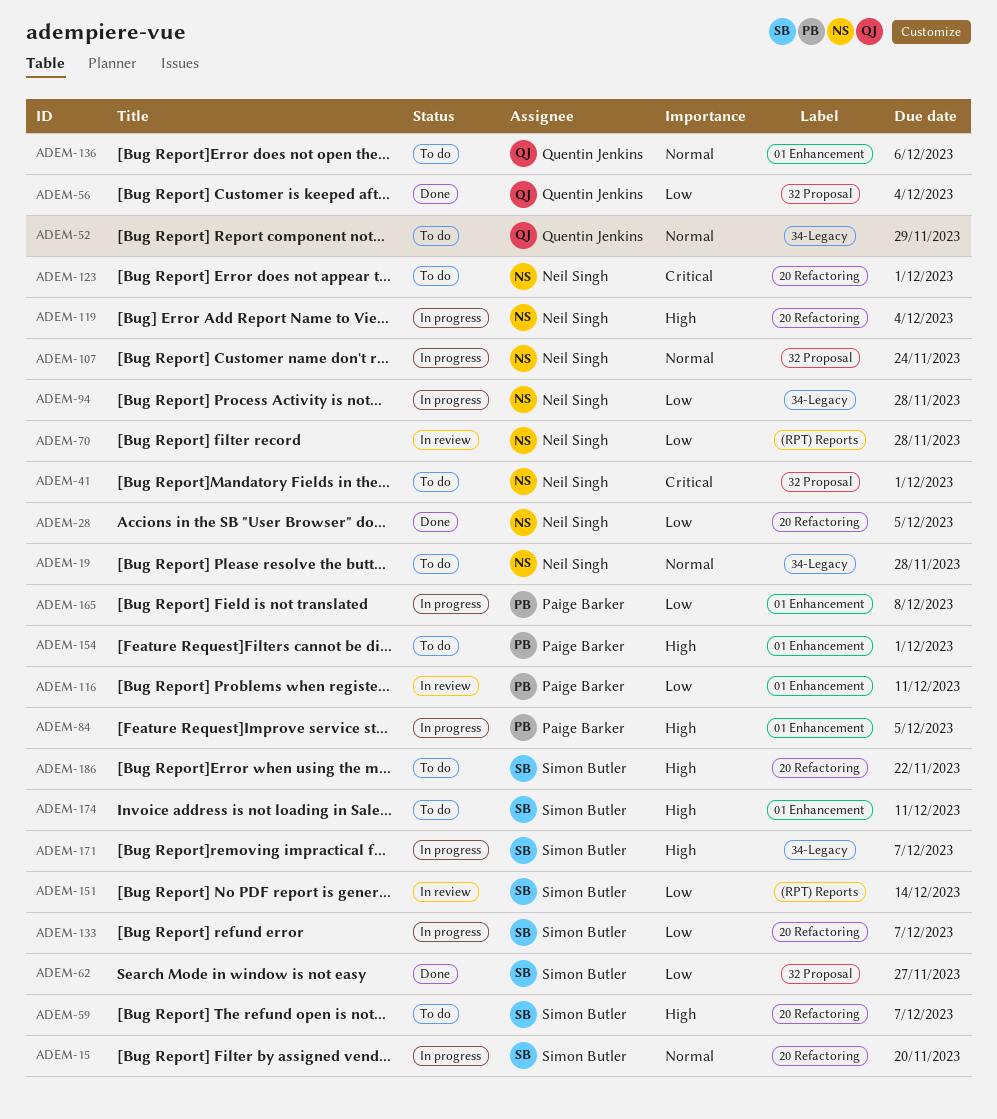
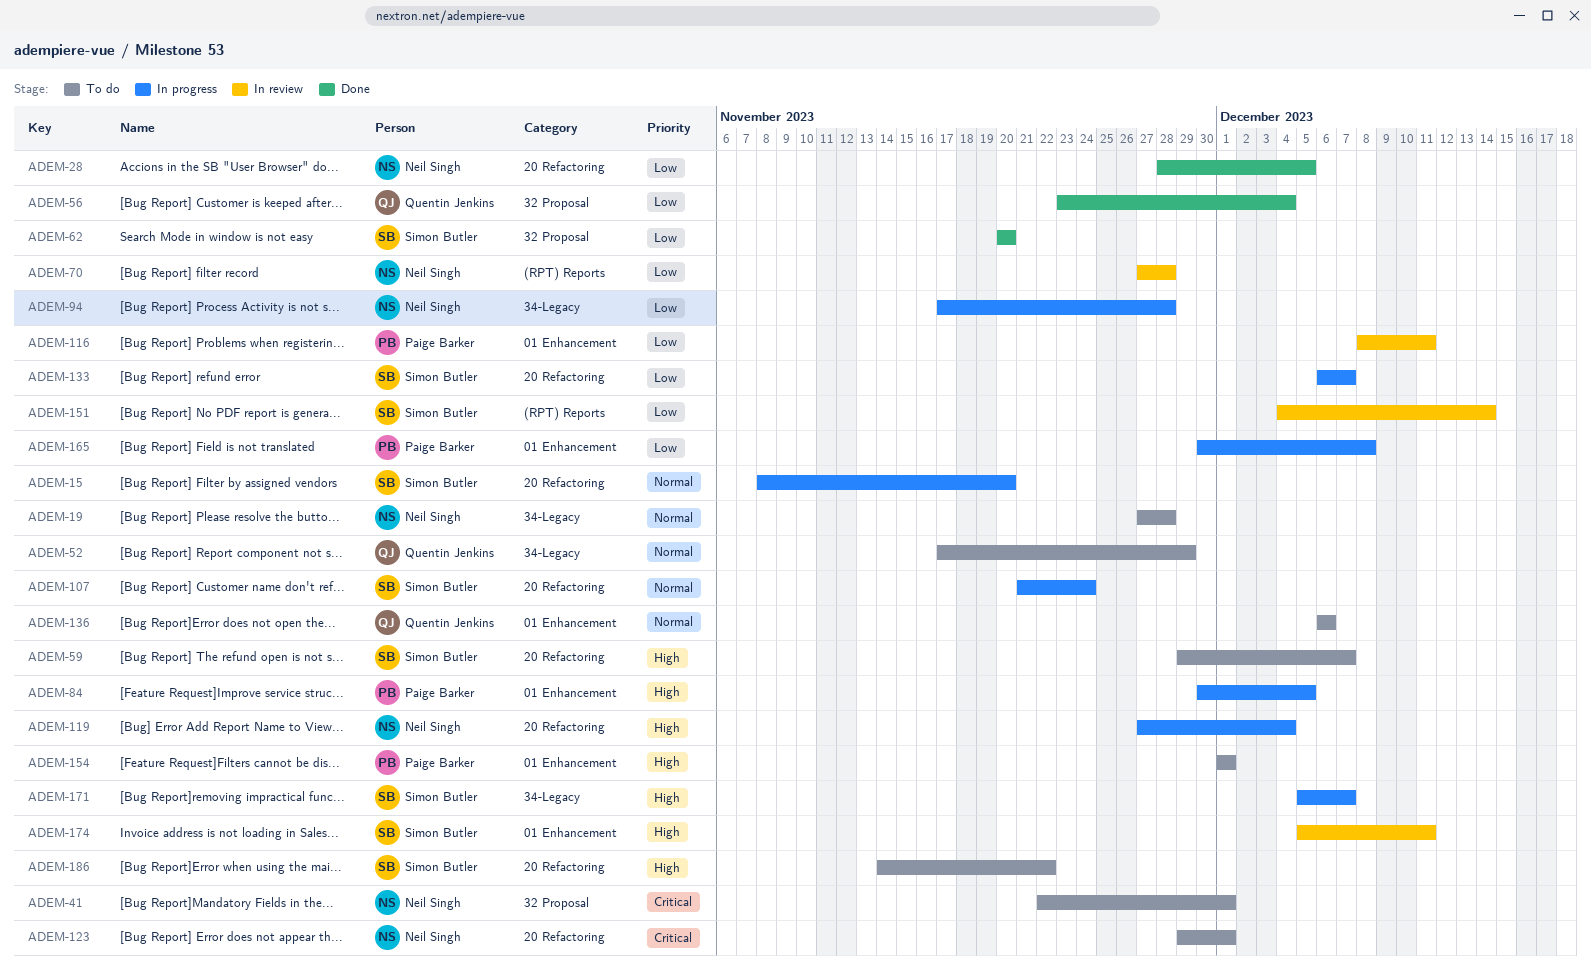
ADEM-62, due: Nov 27 -> Nov 20
ADEM-107, owner: Neil Singh -> Simon Butler
ADEM-107, label: 32 Proposal -> 20 Refactoring
ADEM-174, status: To do -> In review

